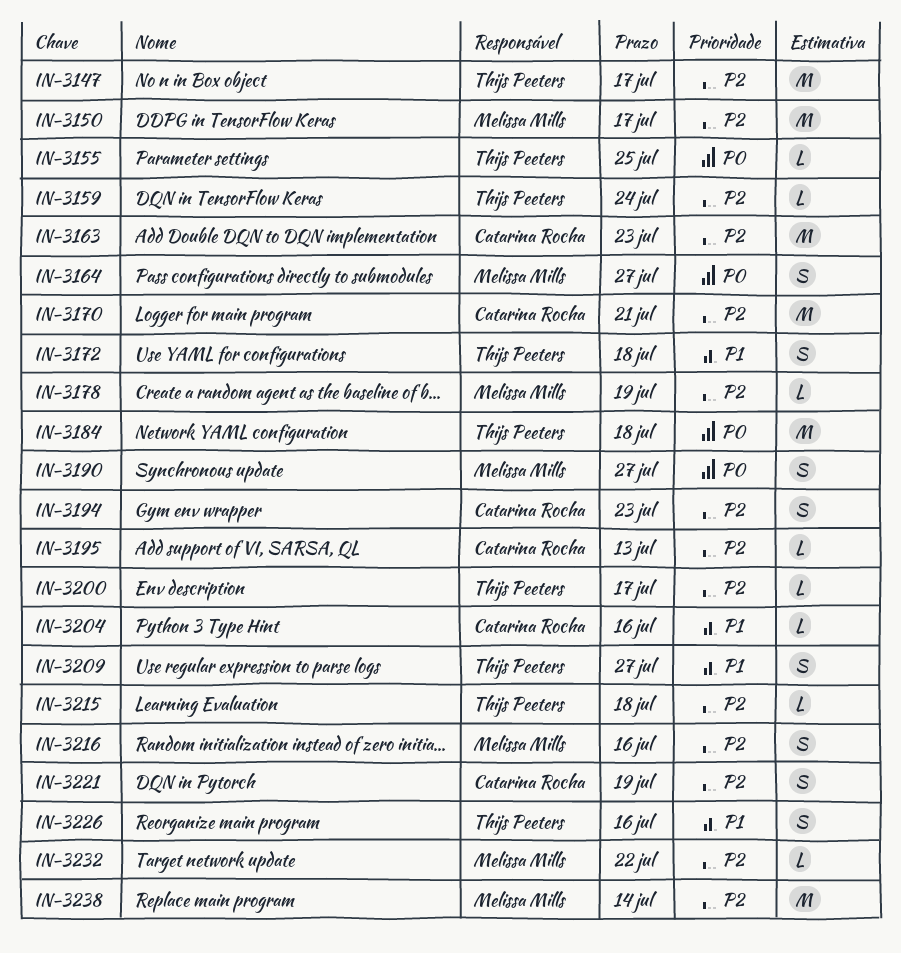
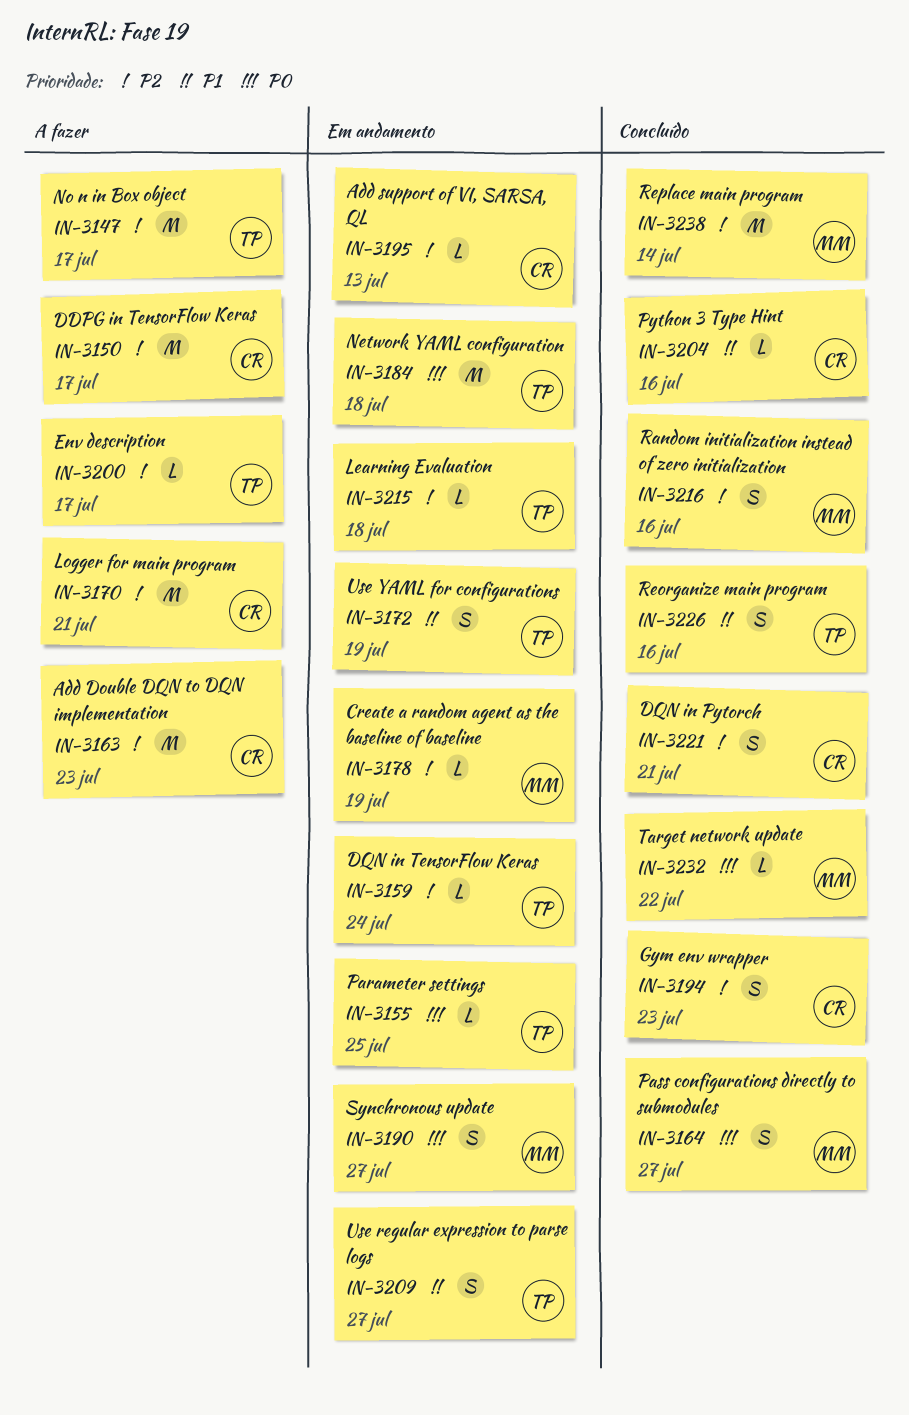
IN-3150, owner: Melissa Mills -> Catarina Rocha
IN-3172, due: Jul 18 -> Jul 19
IN-3221, due: Jul 19 -> Jul 21
IN-3232, priority: P2 -> P0

